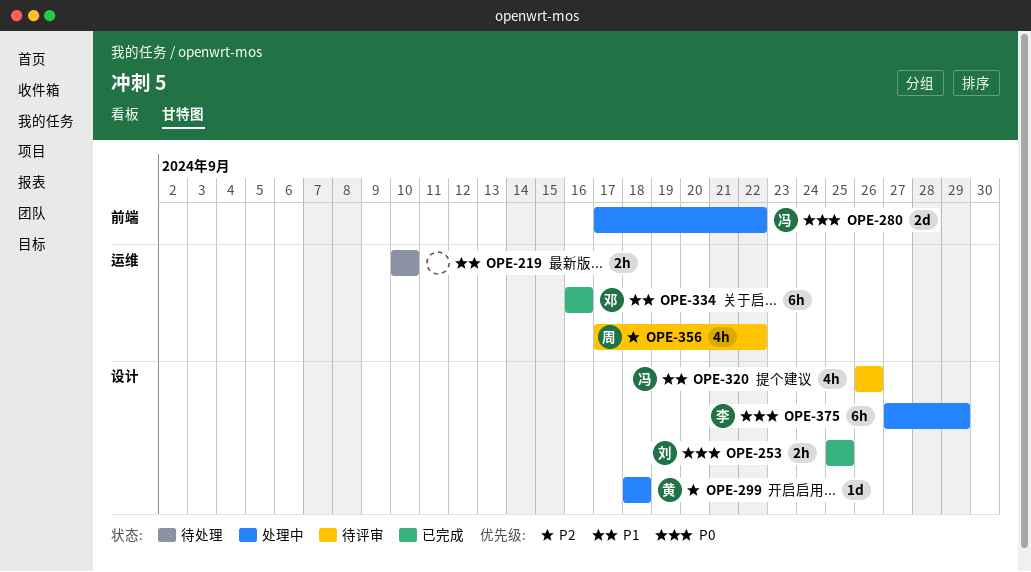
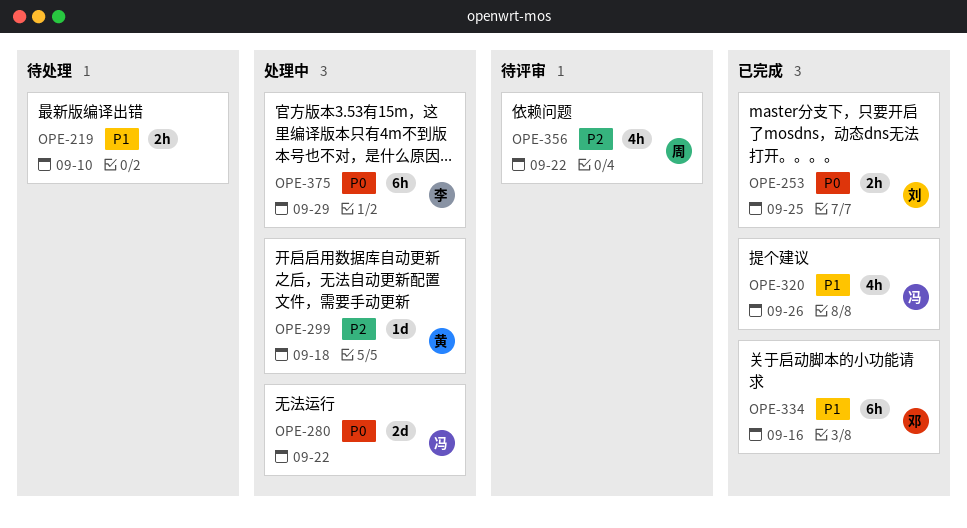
OPE-320, status: 待评审 -> 已完成

